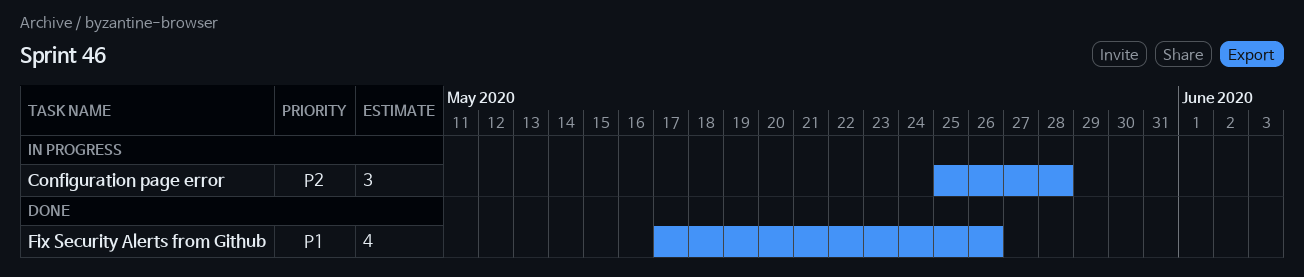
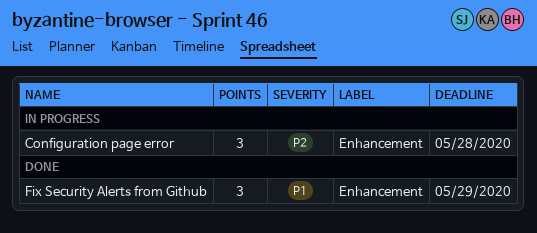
Fix Security Alerts from Github, estimate: 4 -> 3
Fix Security Alerts from Github, due: May 26 -> May 29

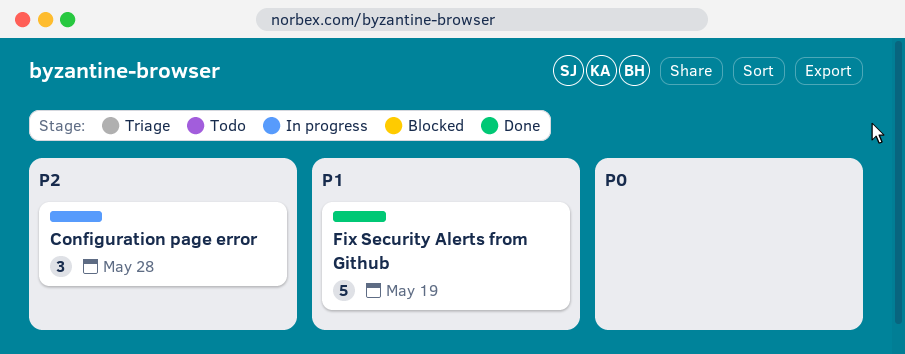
Fix Security Alerts from Github, estimate: 3 -> 5
Fix Security Alerts from Github, due: May 29 -> May 19

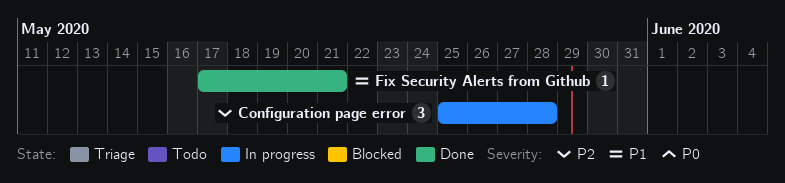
Fix Security Alerts from Github, estimate: 5 -> 1
Fix Security Alerts from Github, due: May 19 -> May 21

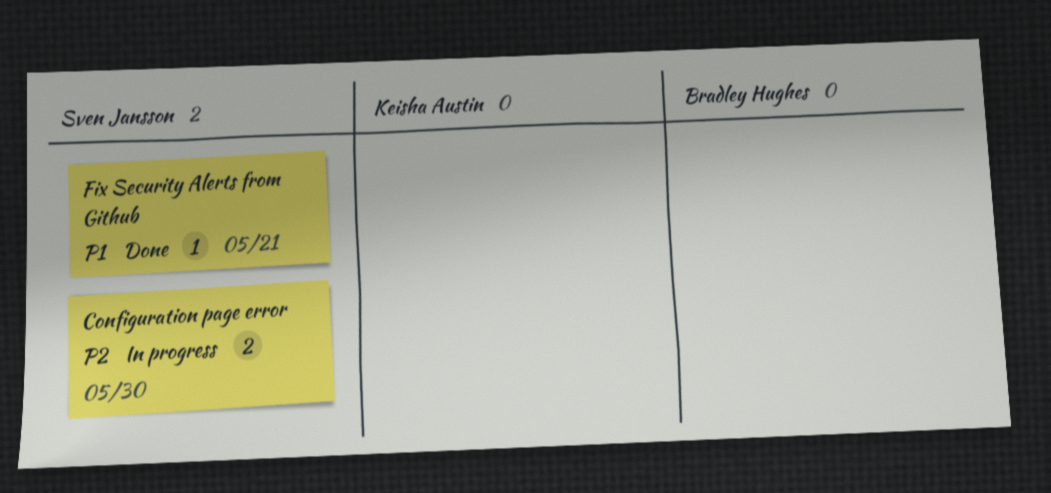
Configuration page error, estimate: 3 -> 2
Configuration page error, due: May 28 -> May 30

